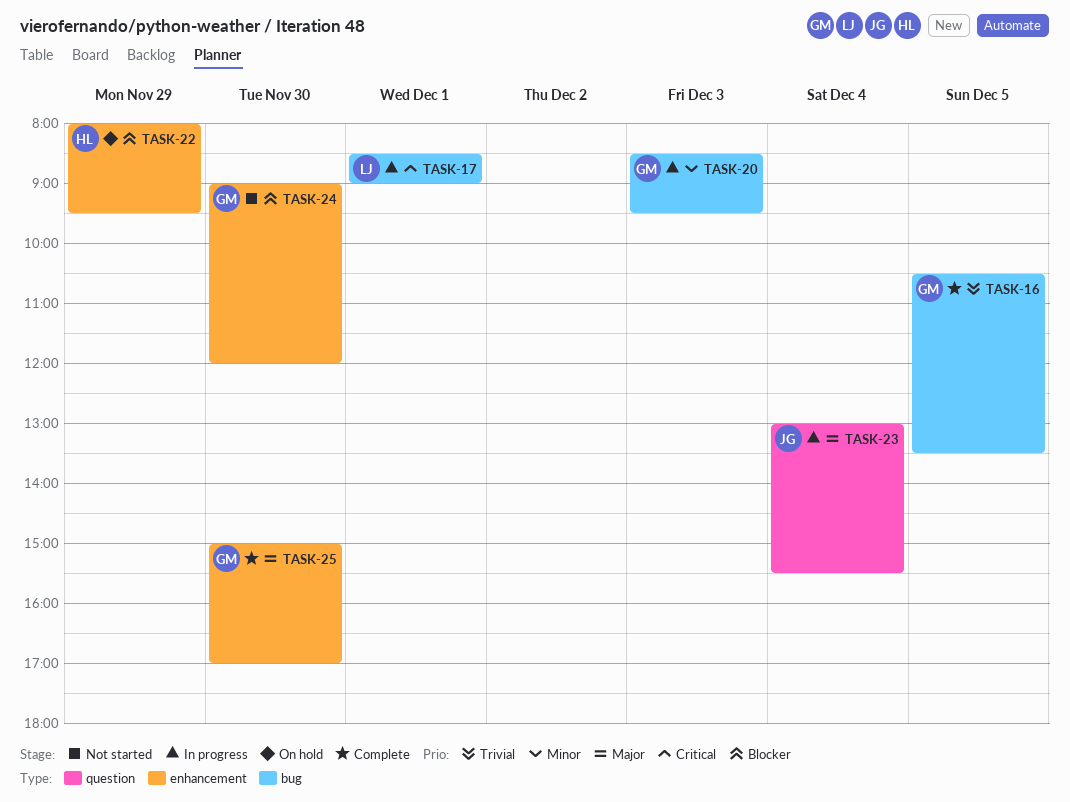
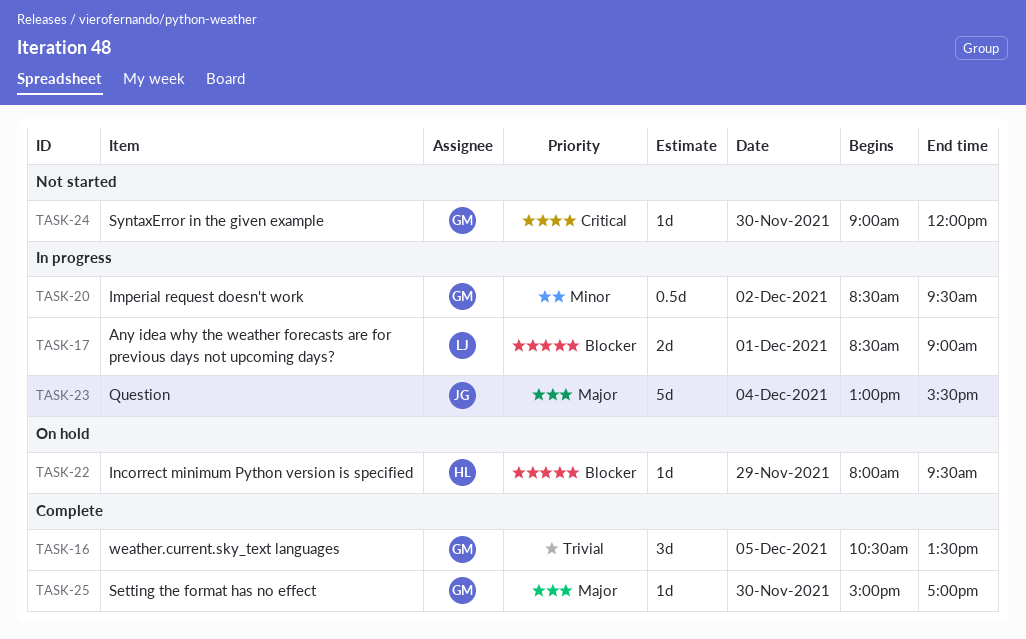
TASK-17, priority: Critical -> Blocker
TASK-20, day: Dec 3 -> Dec 2
TASK-24, priority: Blocker -> Critical

